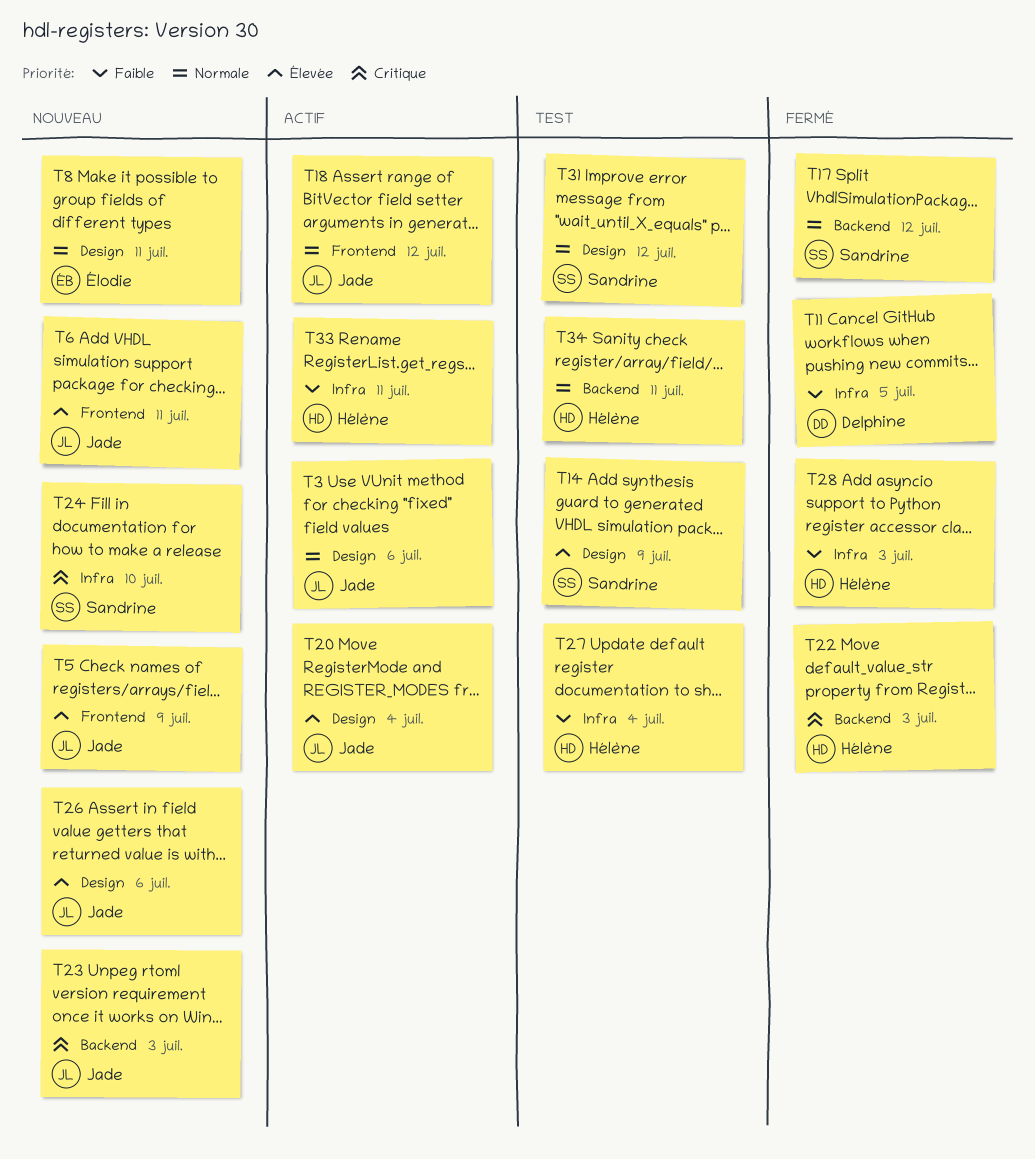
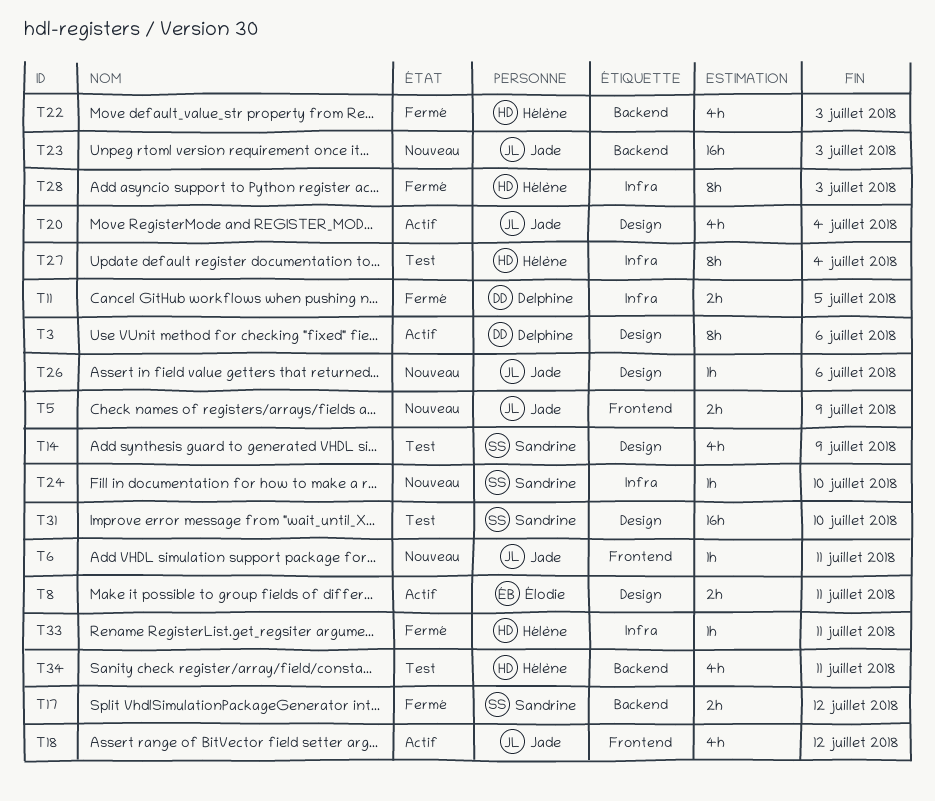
T3, owner: Jade -> Delphine
T8, status: Nouveau -> Actif
T31, due: Jul 12 -> Jul 10
T33, status: Actif -> Fermé

